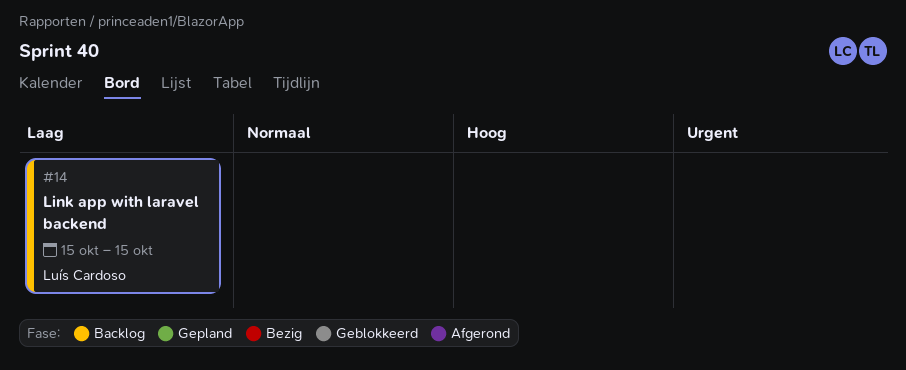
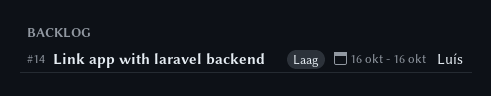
#14, start: Oct 15 -> Oct 16
#14, due: Oct 15 -> Oct 16

